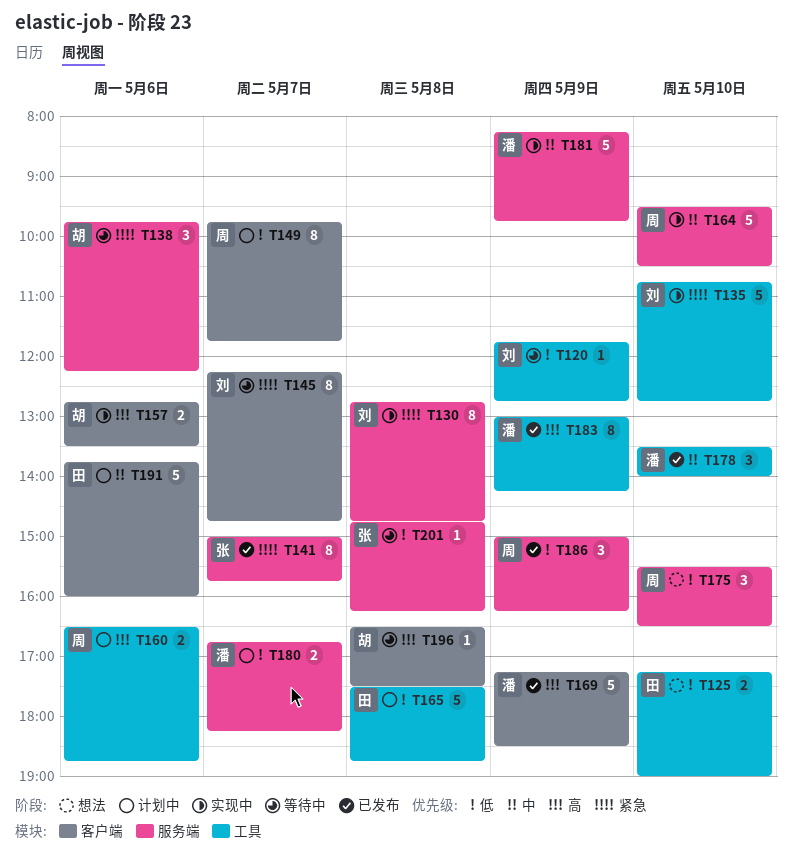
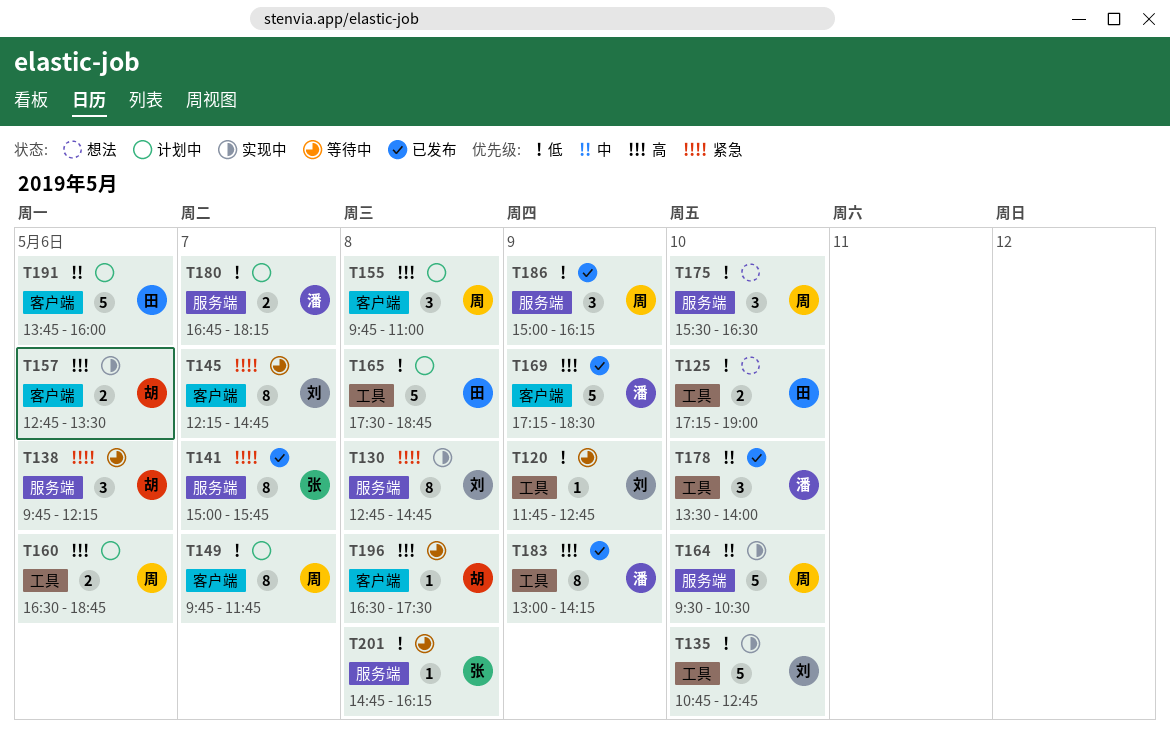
T135, priority: 紧急 -> 低
T155: none -> present
T181: present -> none

